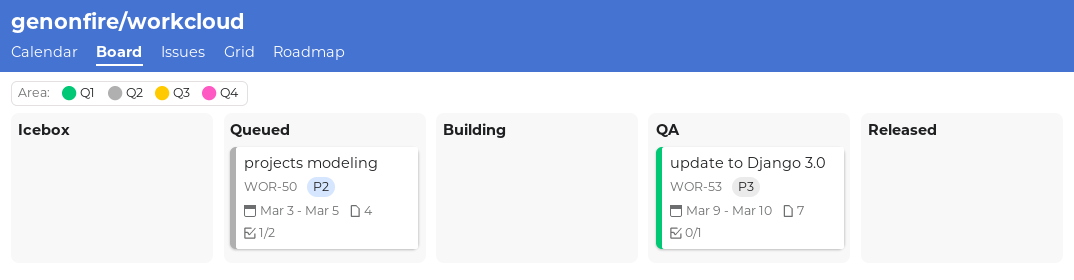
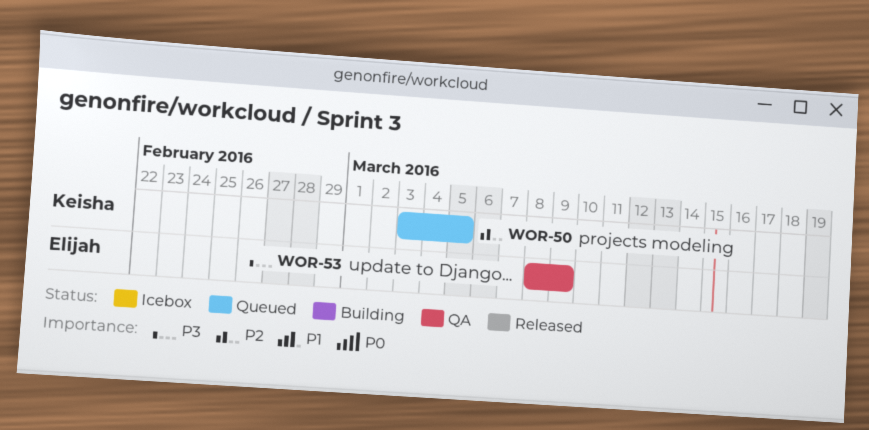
WOR-53, start: Mar 9 -> Mar 8
WOR-53, due: Mar 10 -> Mar 9

